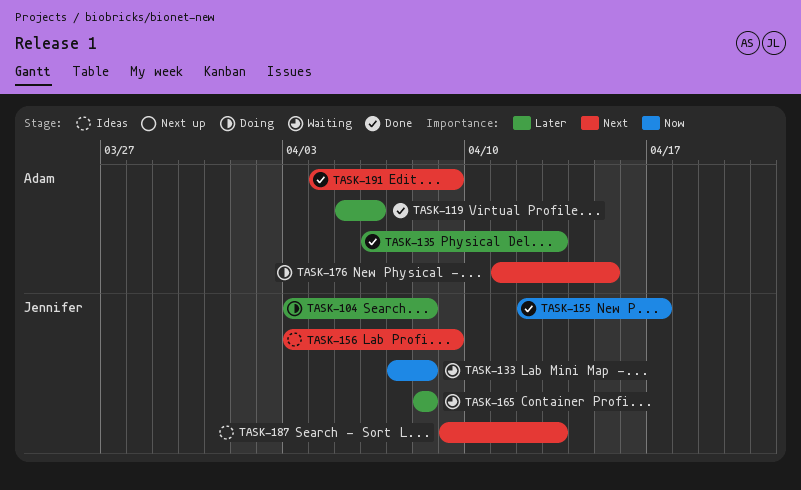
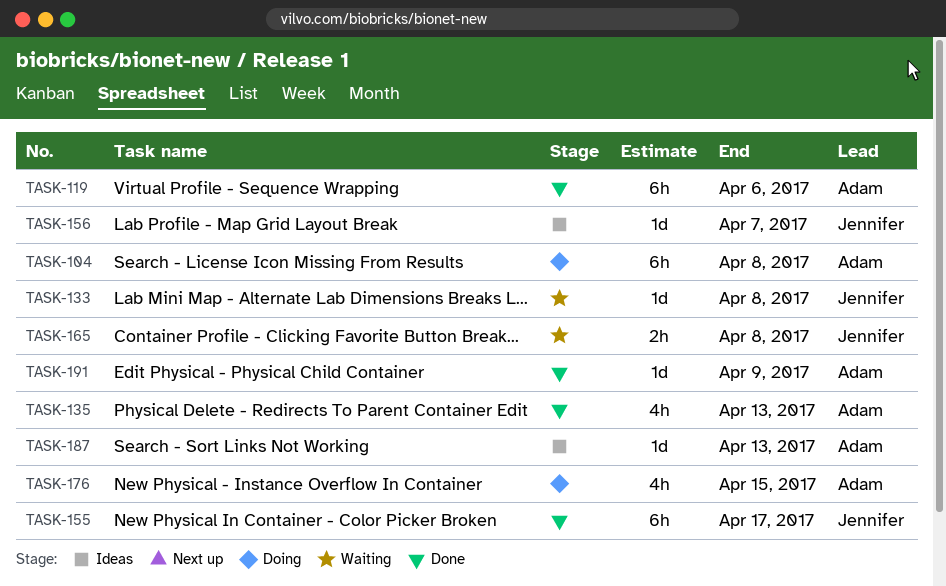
TASK-104, owner: Jennifer -> Adam
TASK-156, due: Apr 9 -> Apr 7
TASK-187, owner: Jennifer -> Adam

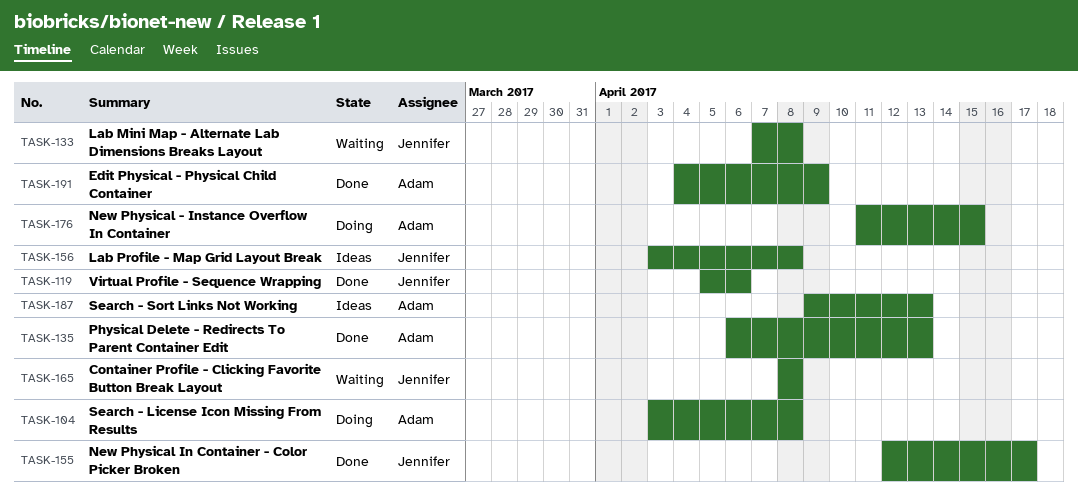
TASK-119, owner: Adam -> Jennifer
TASK-156, due: Apr 7 -> Apr 8

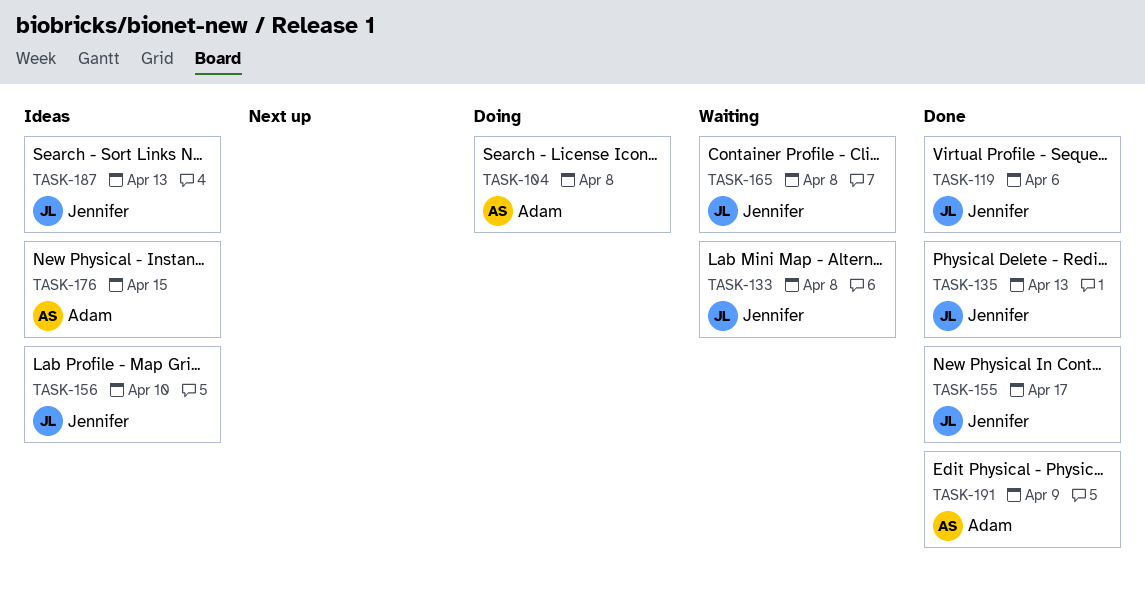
TASK-135, owner: Adam -> Jennifer
TASK-156, due: Apr 8 -> Apr 10
TASK-176, status: Doing -> Ideas
TASK-187, owner: Adam -> Jennifer

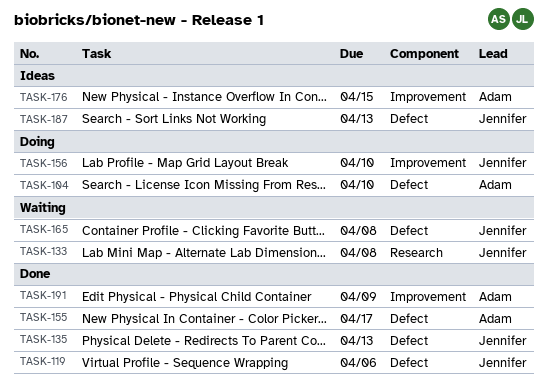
TASK-104, due: Apr 8 -> Apr 10
TASK-155, owner: Jennifer -> Adam
TASK-156, status: Ideas -> Doing

